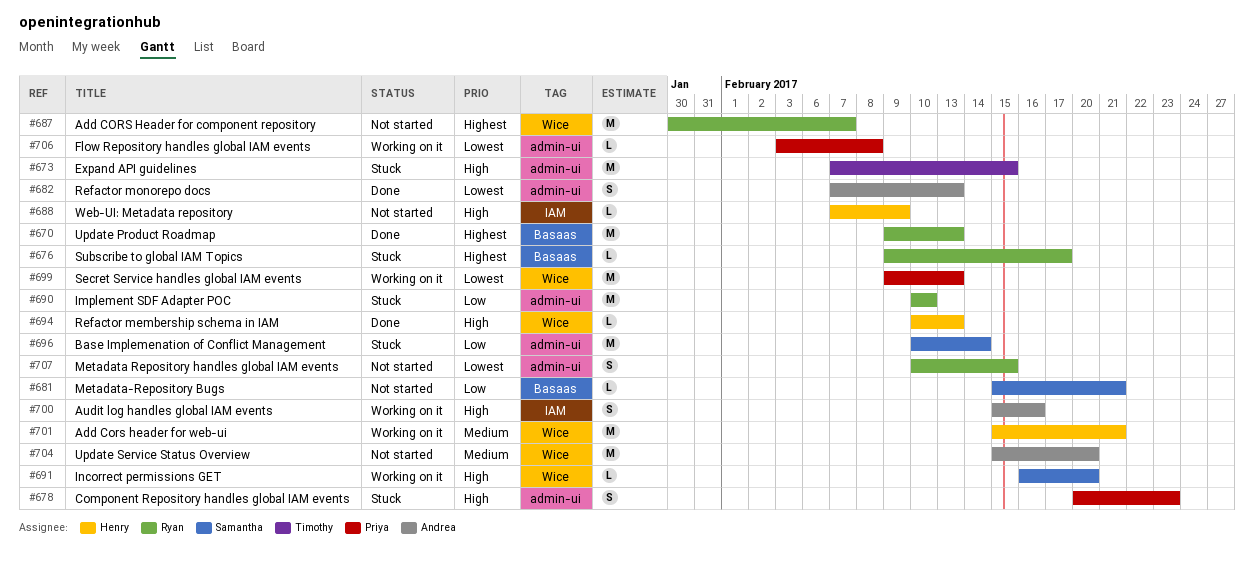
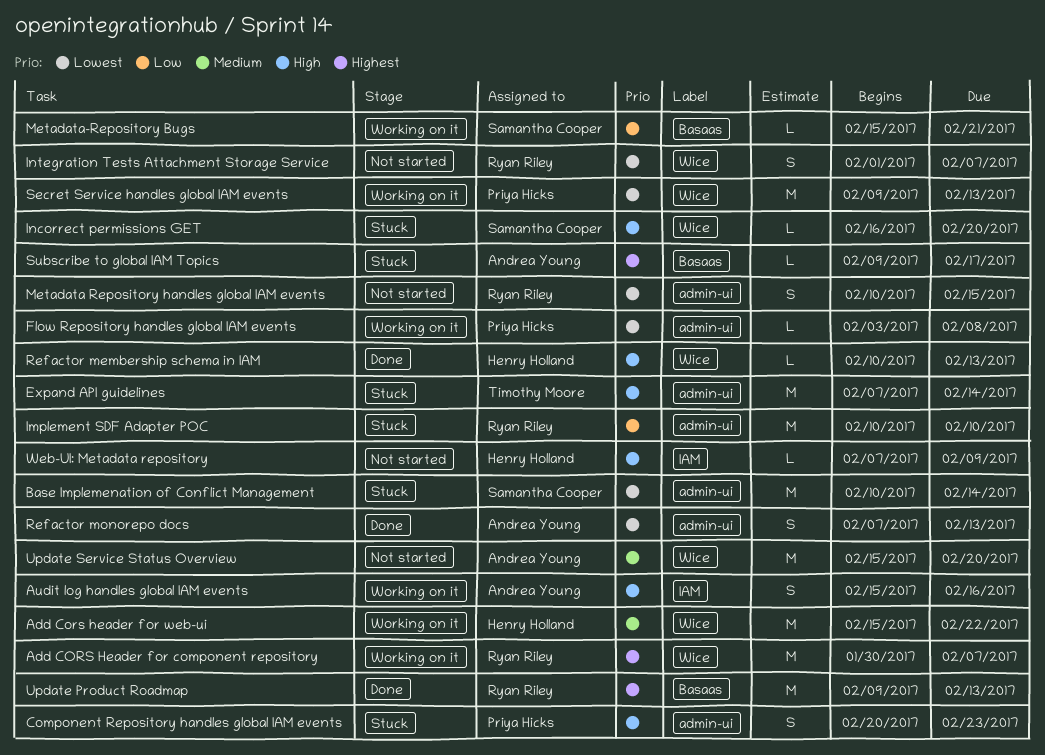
Add CORS Header for component repository, status: Not started -> Working on it
Add Cors header for web-ui, due: Feb 21 -> Feb 22
Base Implemenation of Conflict Management, priority: Low -> Lowest
Expand API guidelines, due: Feb 15 -> Feb 14
Incorrect permissions GET, status: Working on it -> Stuck
Integration Tests Attachment Storage Service: none -> present
Metadata-Repository Bugs, status: Not started -> Working on it
Subscribe to global IAM Topics, owner: Ryan Riley -> Andrea Young

